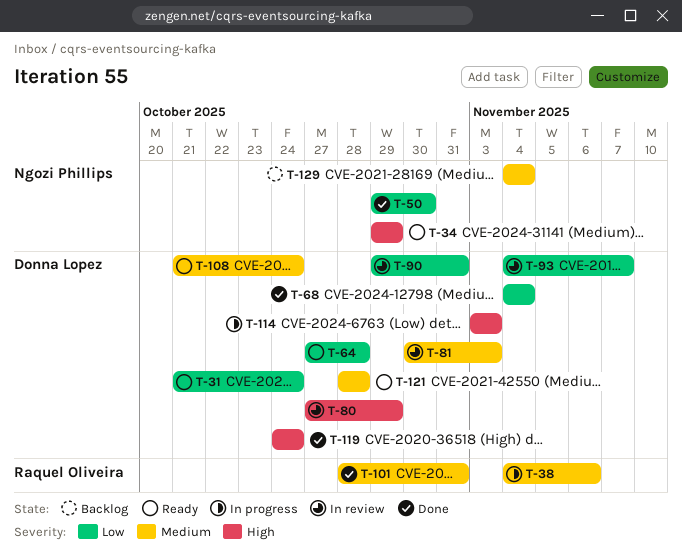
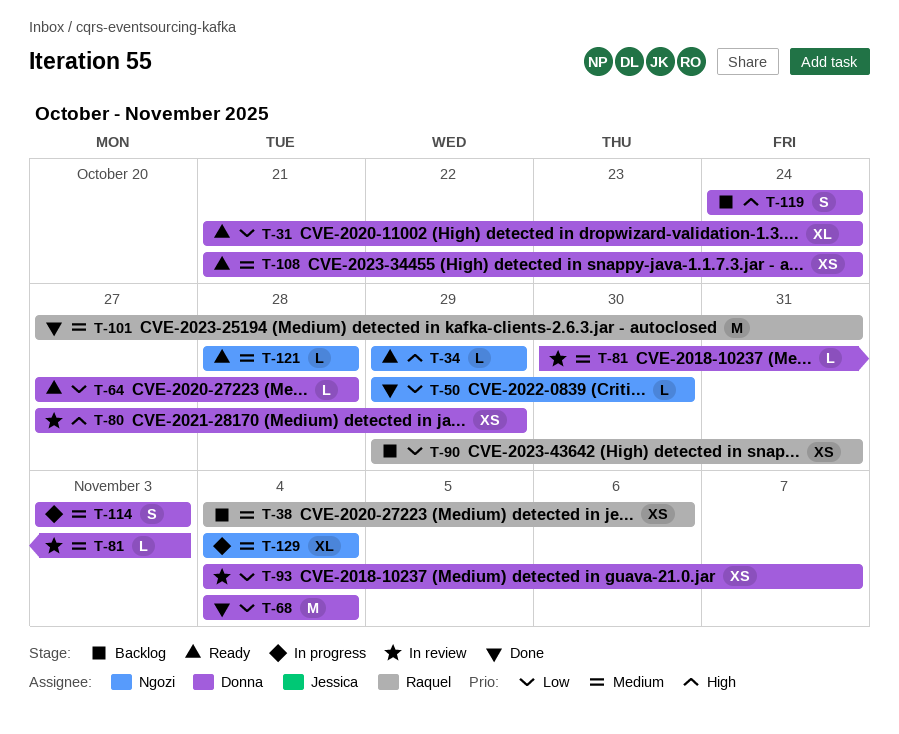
T-38, status: In progress -> Backlog
T-90, status: In review -> Backlog
T-90, owner: Donna Lopez -> Raquel Oliveira
T-101, start: Oct 28 -> Oct 27
T-114, priority: High -> Medium
T-119, status: Done -> Backlog
T-121, owner: Donna Lopez -> Ngozi Phillips
T-129, status: Backlog -> In progress

